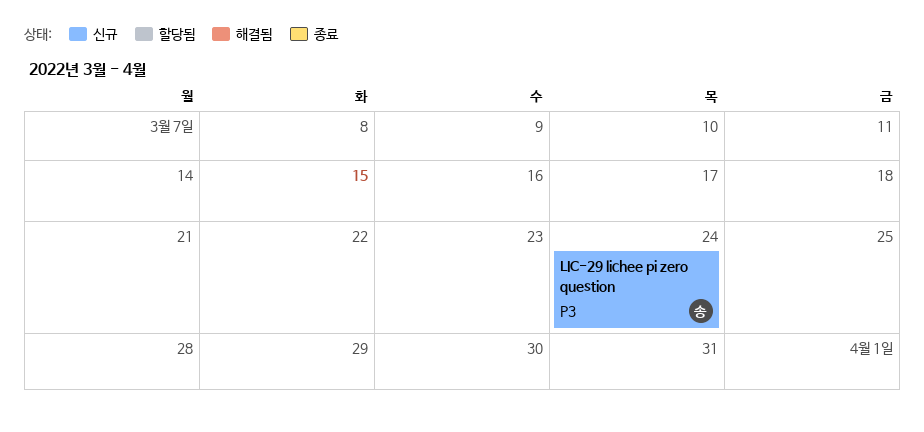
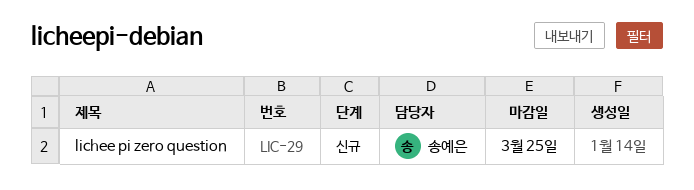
LIC-29, due: Mar 24 -> Mar 25

